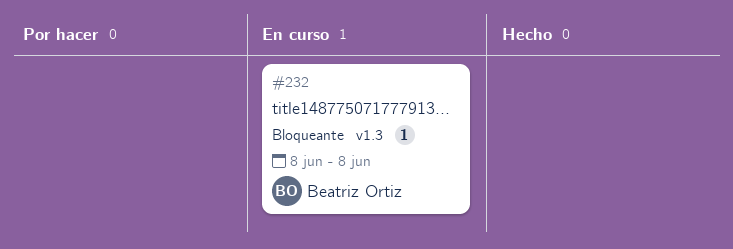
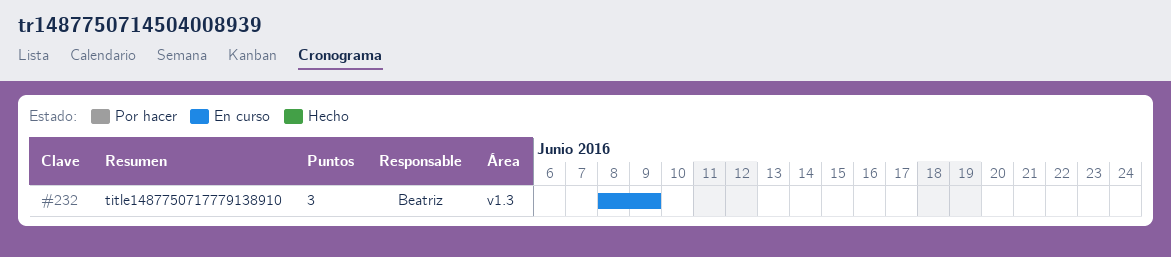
#232, estimate: 1 -> 3
#232, due: Jun 8 -> Jun 9

